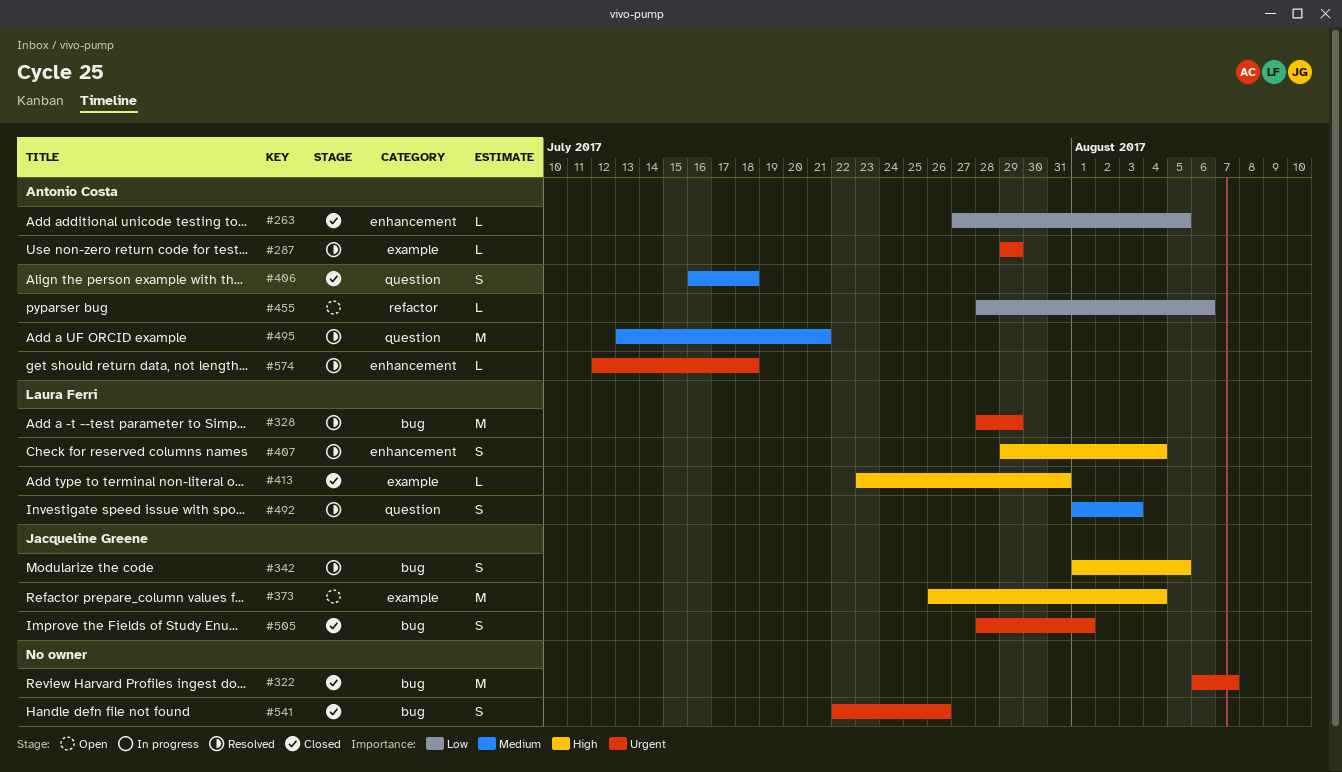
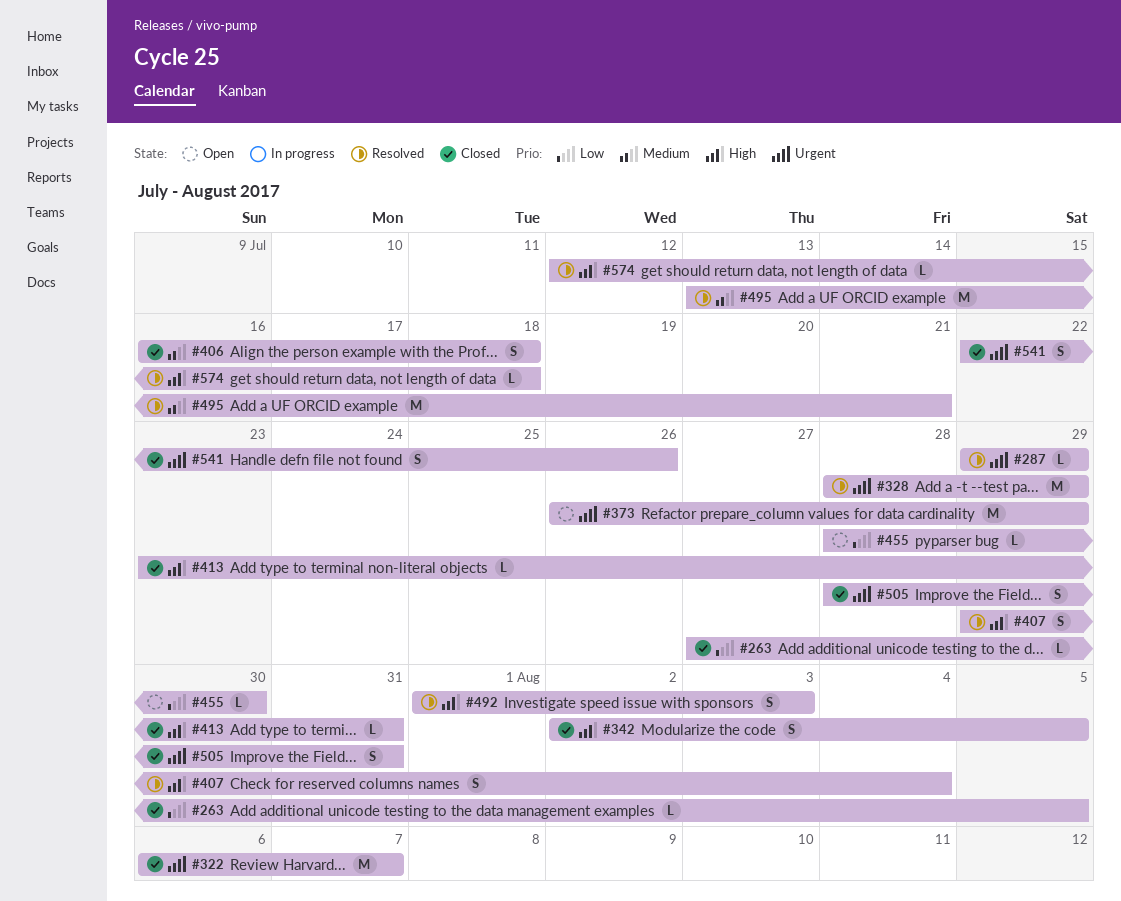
#342, status: Resolved -> Closed
#342, start: Aug 1 -> Aug 2
#373, priority: High -> Urgent
#373, due: Aug 4 -> Jul 29
#455, due: Aug 6 -> Jul 30
#492, priority: Medium -> High
#505, due: Aug 1 -> Jul 31
#574, priority: Urgent -> High

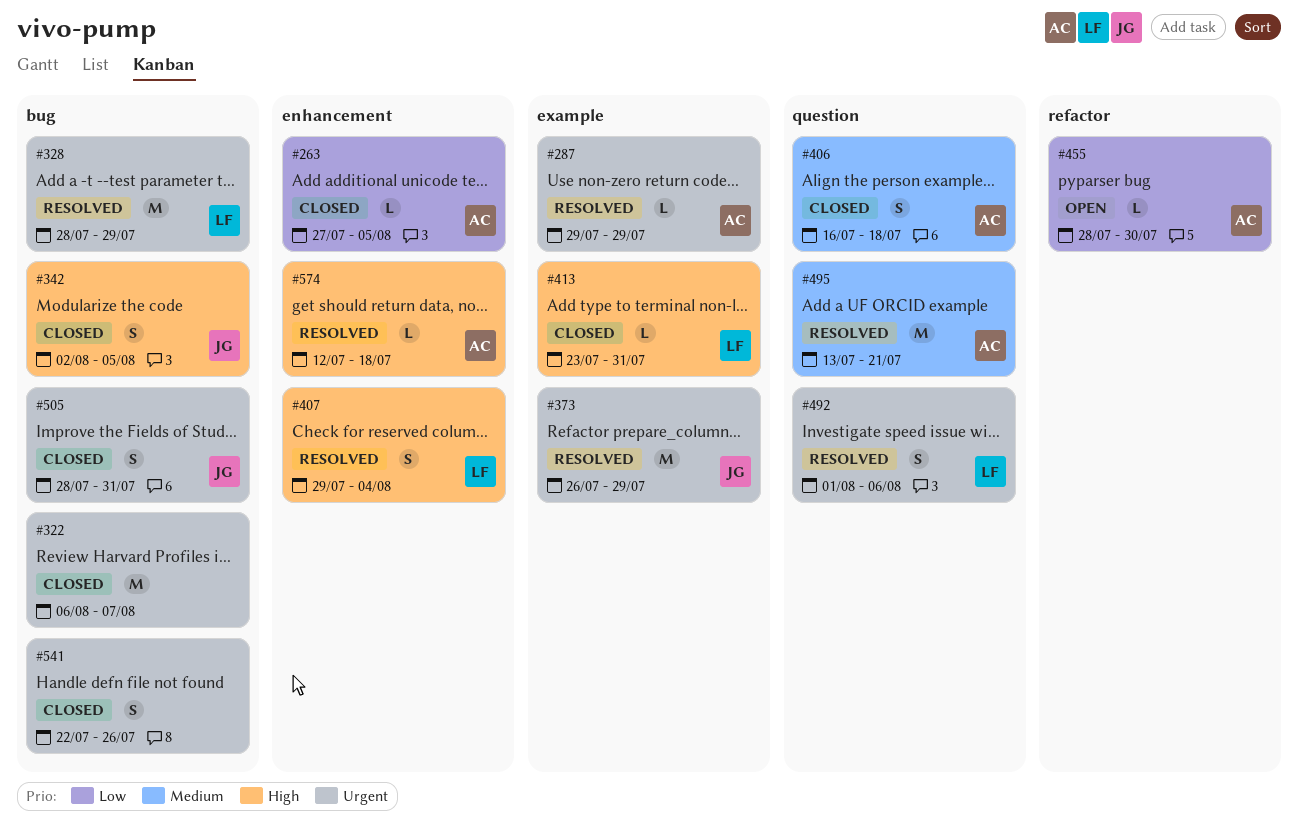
#373, status: Open -> Resolved
#492, priority: High -> Urgent
#492, due: Aug 3 -> Aug 6

